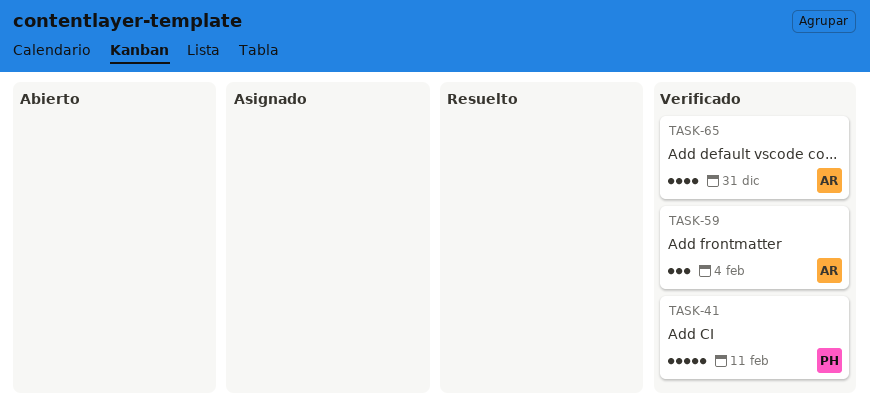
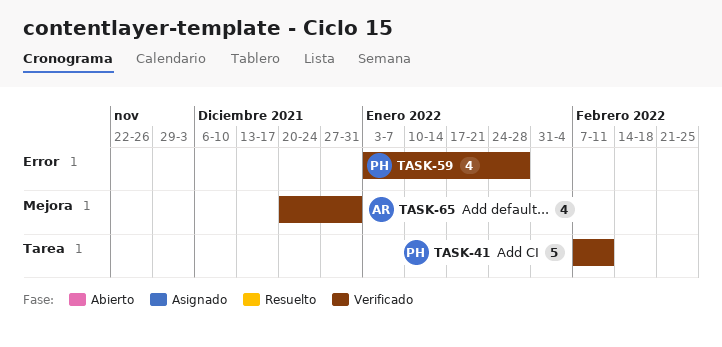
TASK-59, owner: AR -> PH
TASK-59, estimate: 3 -> 4
TASK-59, due: Feb 4 -> Jan 28

